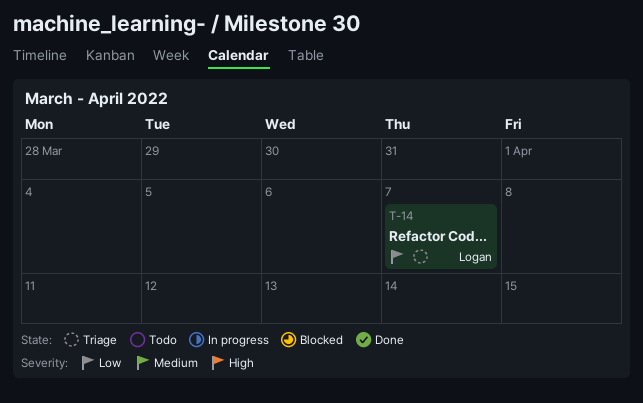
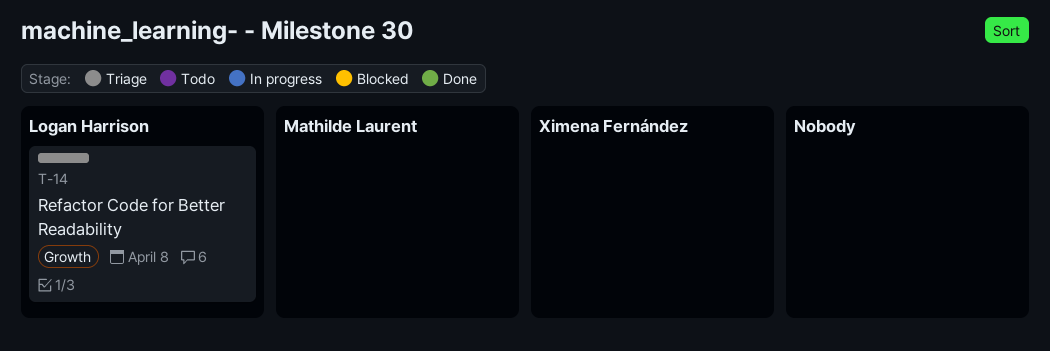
T-14, due: Apr 7 -> Apr 8

